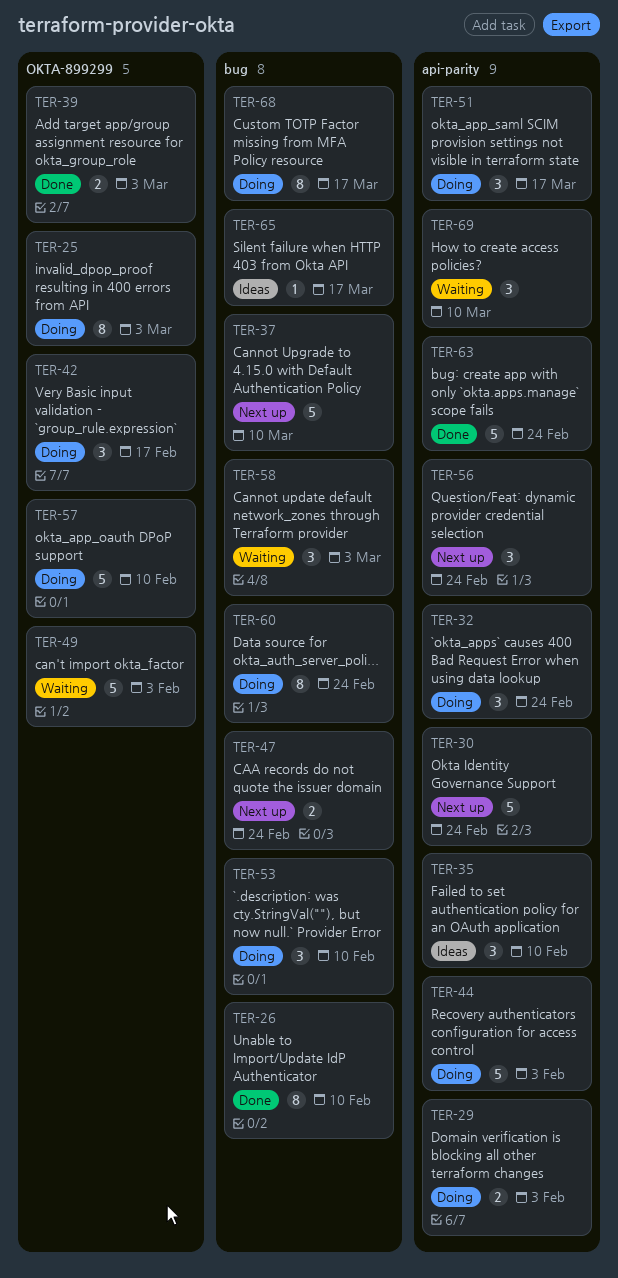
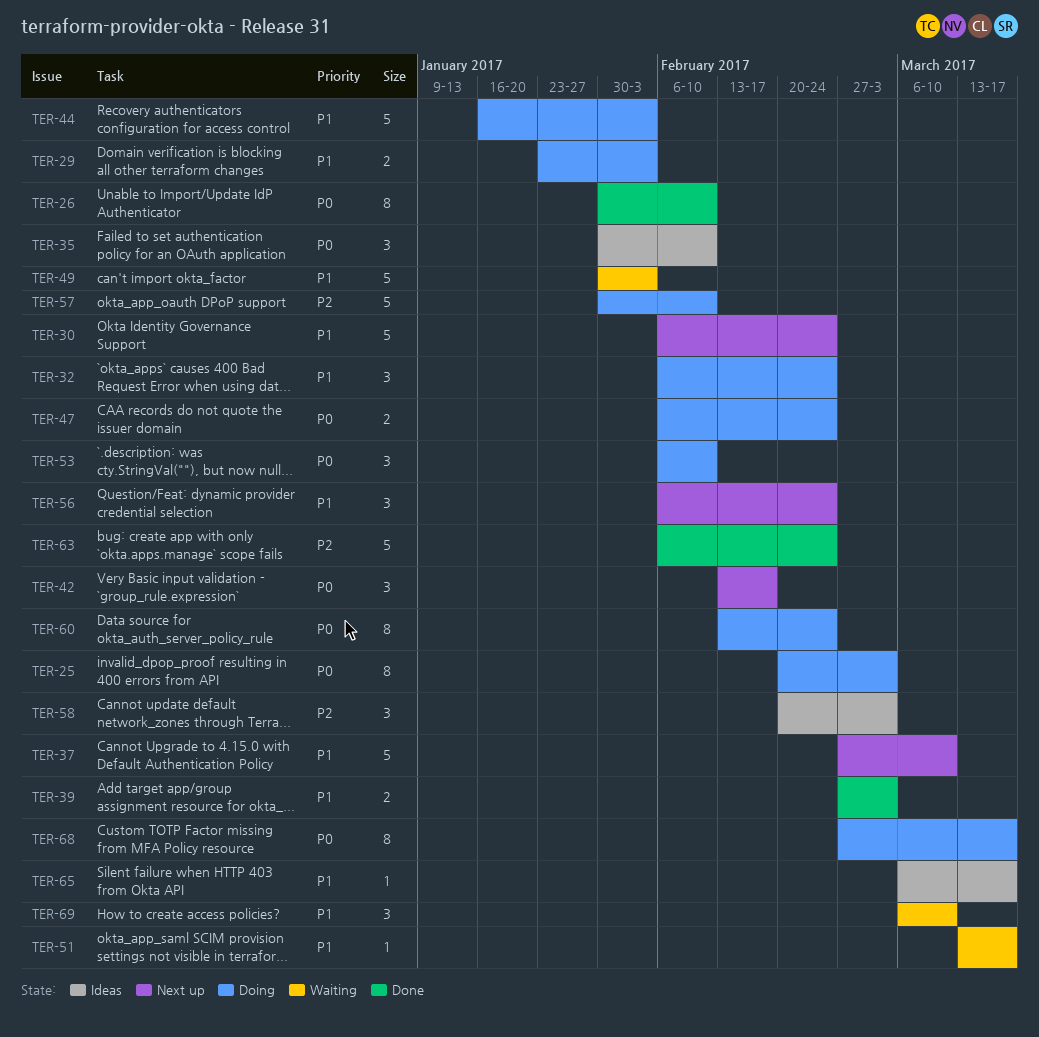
TER-42, status: Doing -> Next up
TER-47, status: Next up -> Doing
TER-51, status: Doing -> Waiting
TER-51, estimate: 3 -> 1
TER-58, status: Waiting -> Ideas

